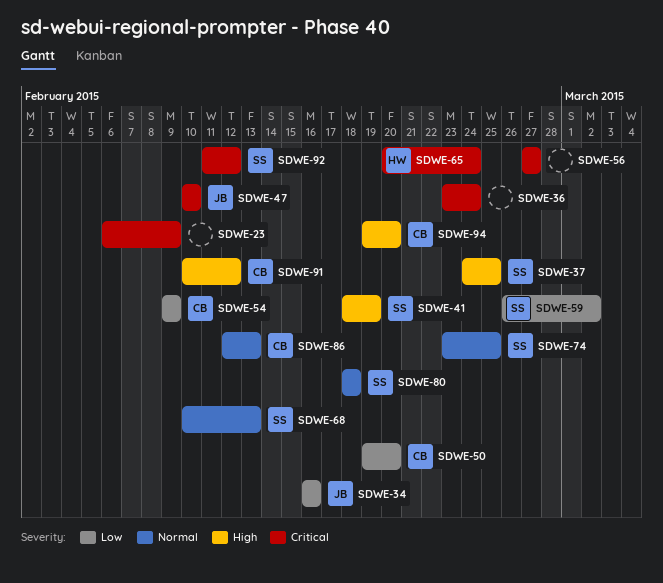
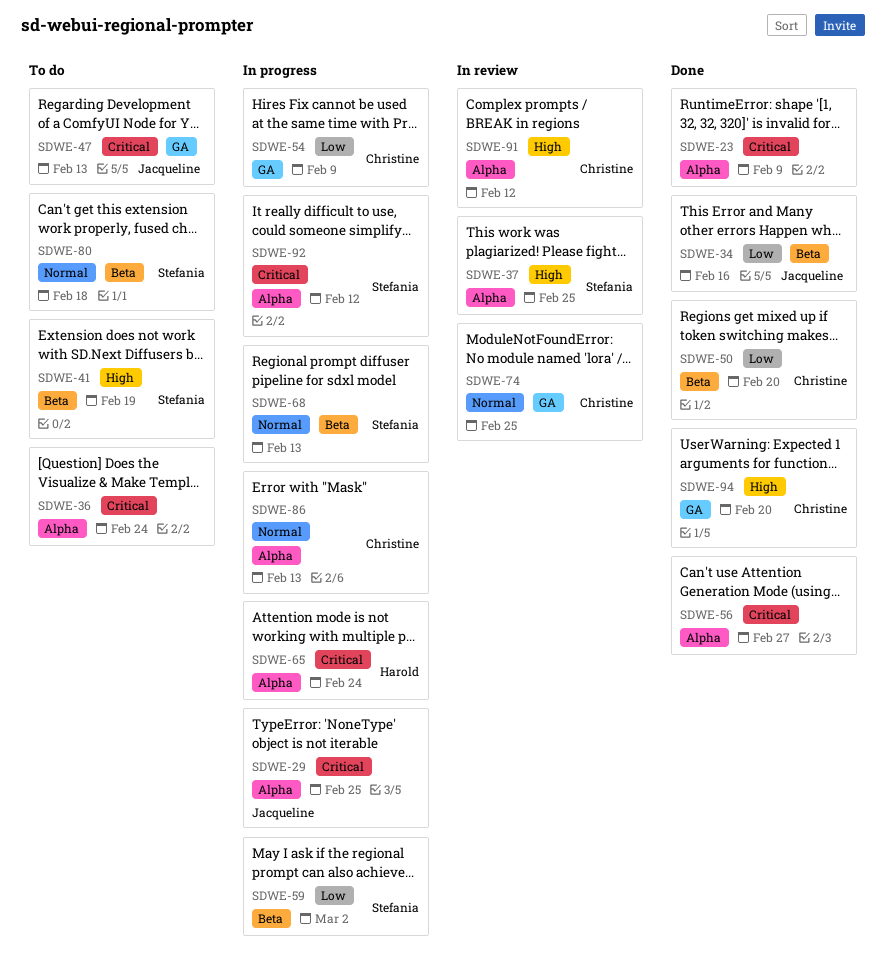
SDWE-29: none -> present
SDWE-47, due: Feb 10 -> Feb 13
SDWE-74, owner: Stefania -> Christine

